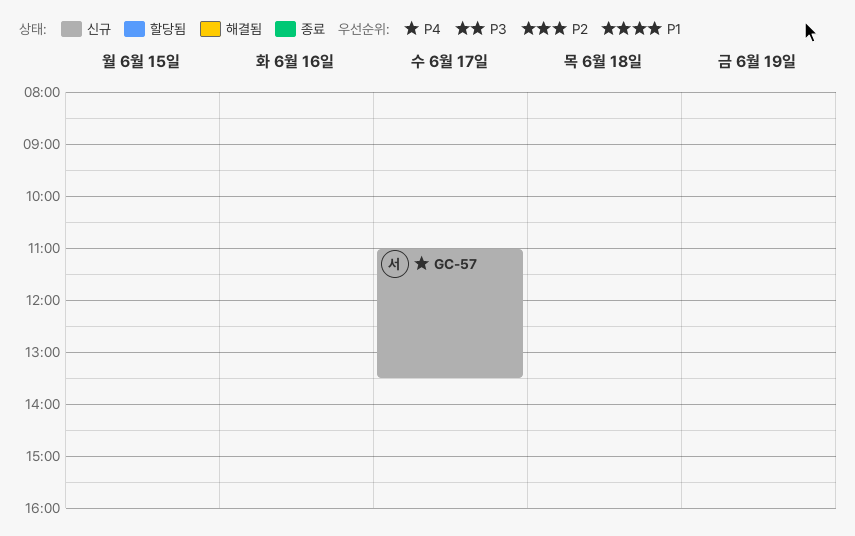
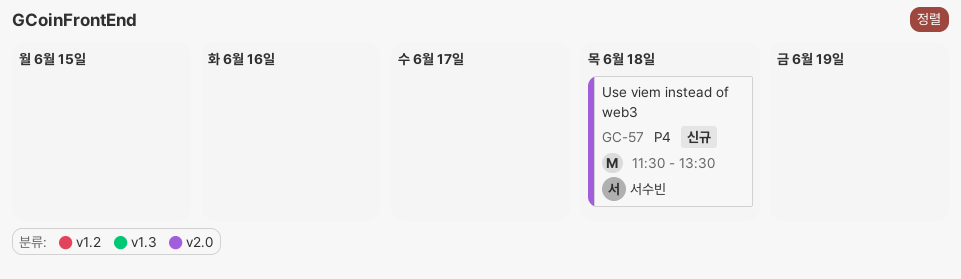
GC-57, day: Jun 17 -> Jun 18
GC-57, begins: 11:00 -> 11:30

